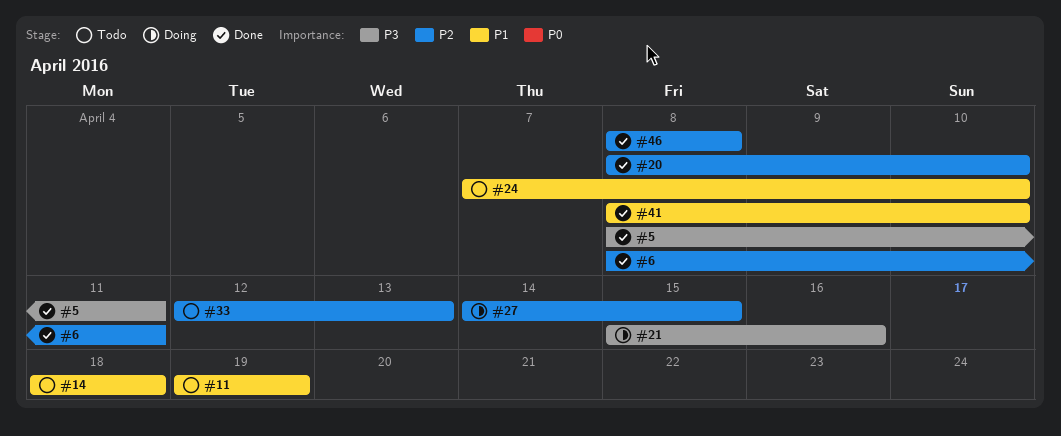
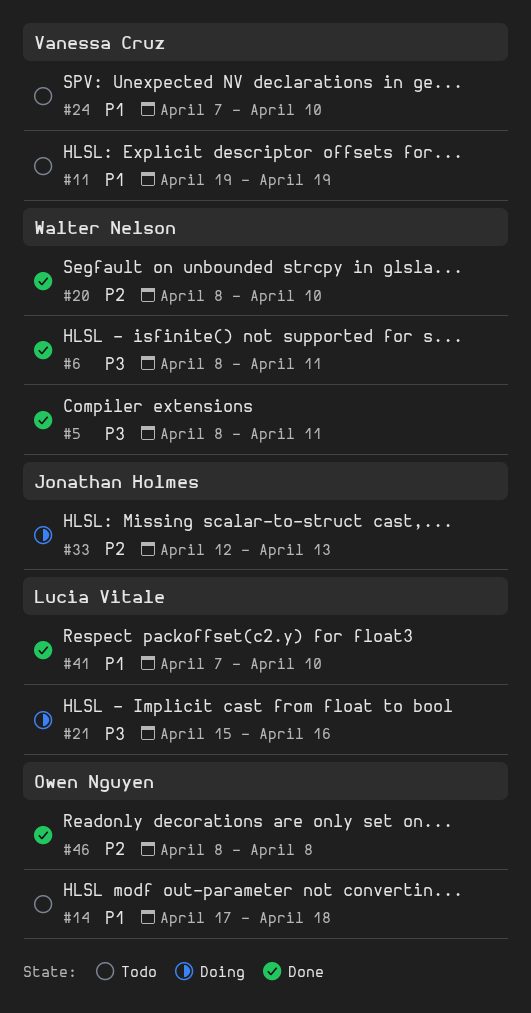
#6, priority: P2 -> P3
#14, start: Apr 18 -> Apr 17
#27: present -> none
#33, status: Todo -> Doing
#41, start: Apr 8 -> Apr 7

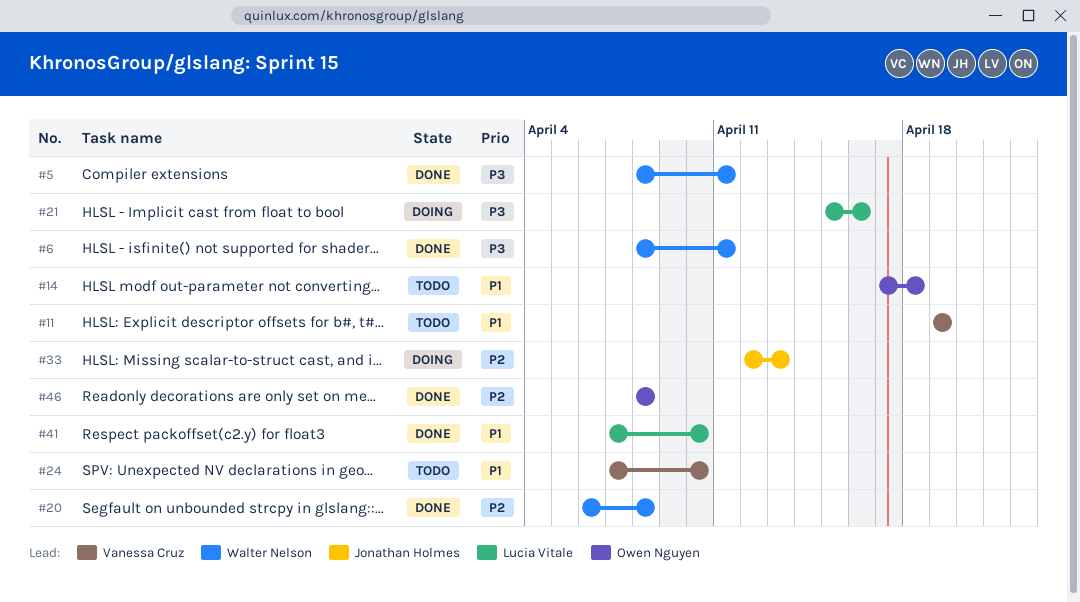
#20, start: Apr 8 -> Apr 6
#20, due: Apr 10 -> Apr 8

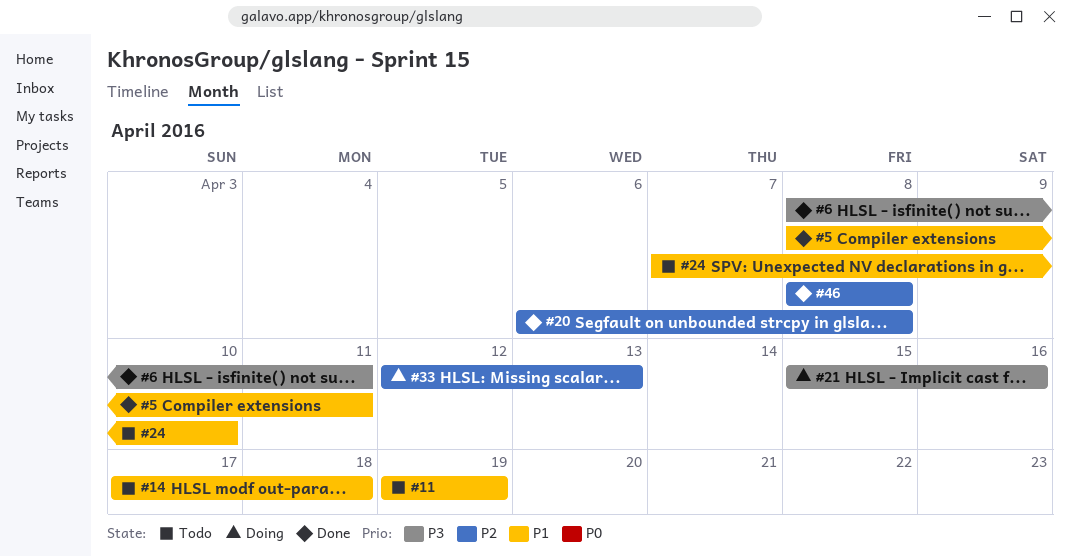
#5, priority: P3 -> P1
#41: present -> none

